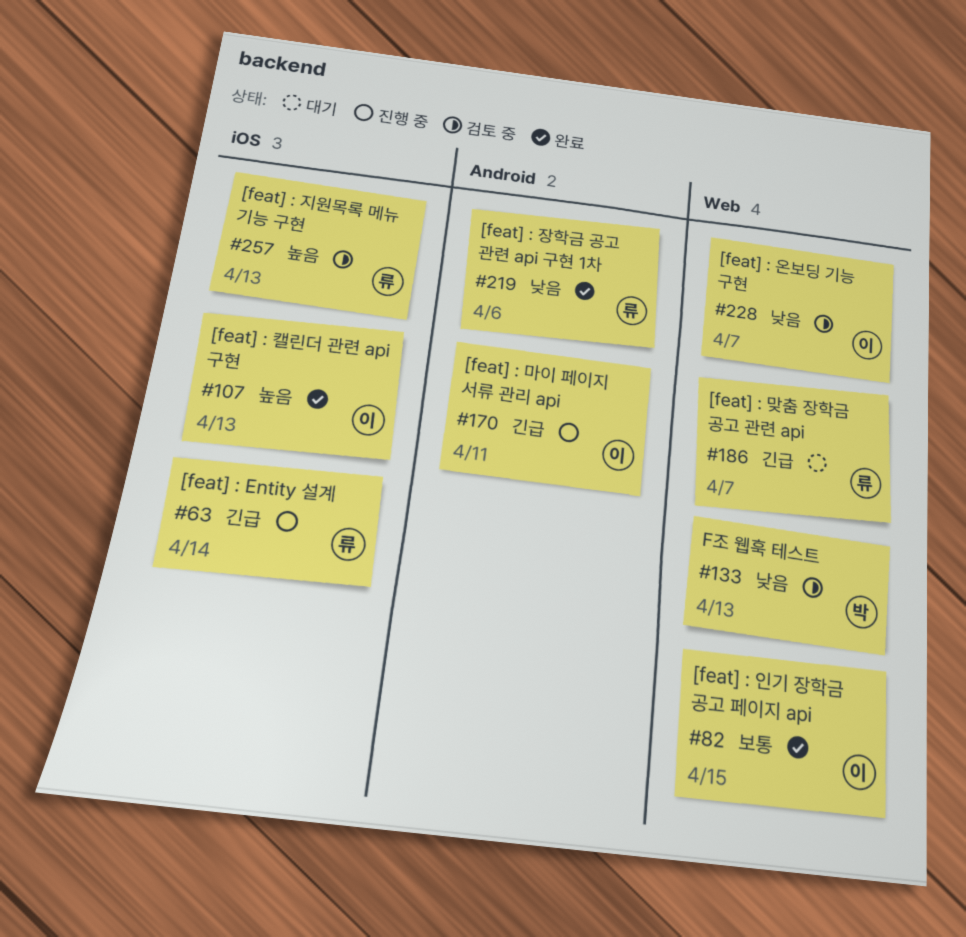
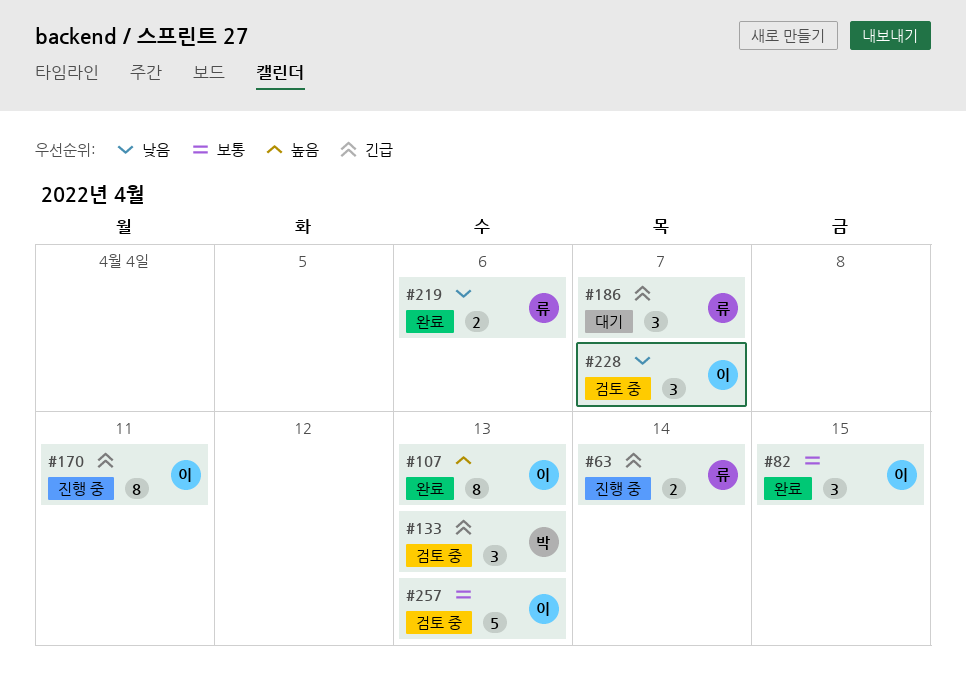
#133, priority: 낮음 -> 긴급
#257, owner: 류 -> 이
#257, priority: 높음 -> 보통

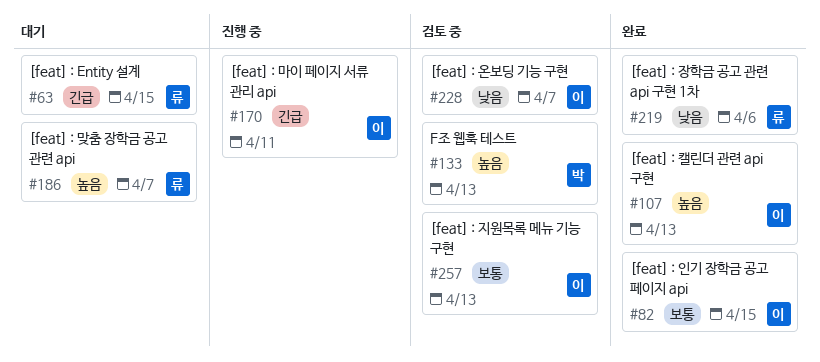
#63, status: 진행 중 -> 대기
#63, due: Apr 14 -> Apr 15
#133, priority: 긴급 -> 높음
#186, priority: 긴급 -> 높음

